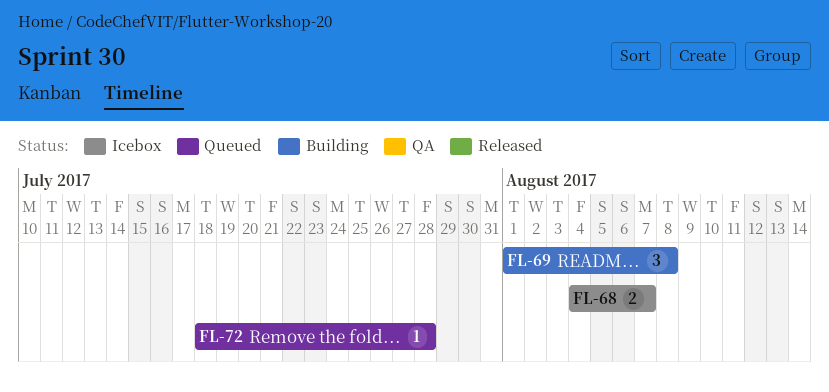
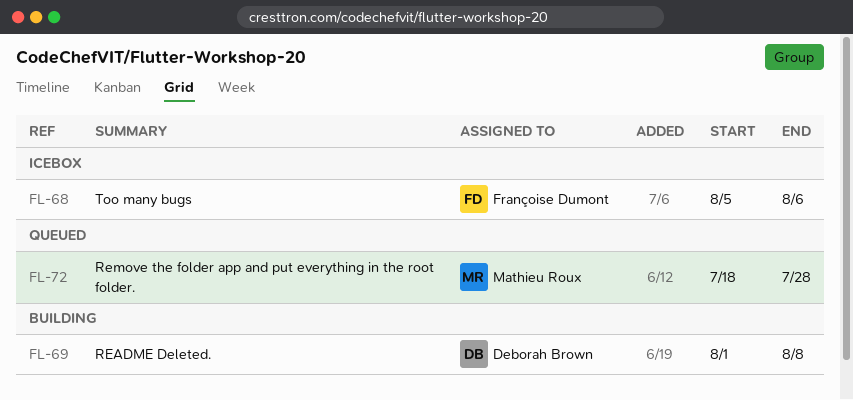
FL-68, start: Aug 4 -> Aug 5
FL-68, due: Aug 7 -> Aug 6

